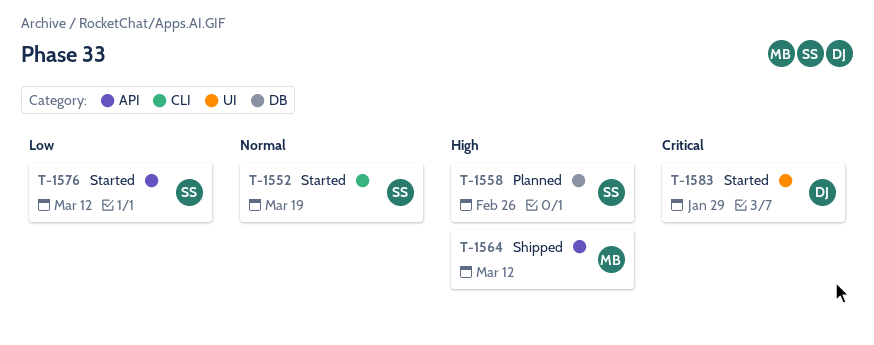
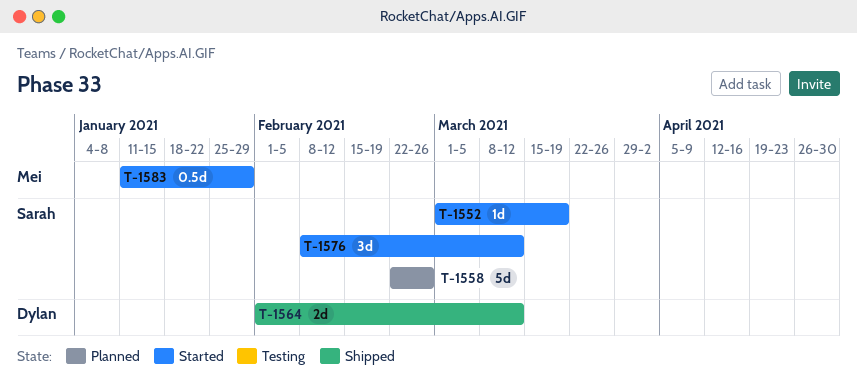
T-1564, owner: Mei -> Dylan
T-1583, owner: Dylan -> Mei

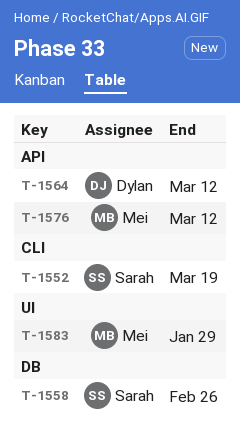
T-1576, owner: Sarah -> Mei

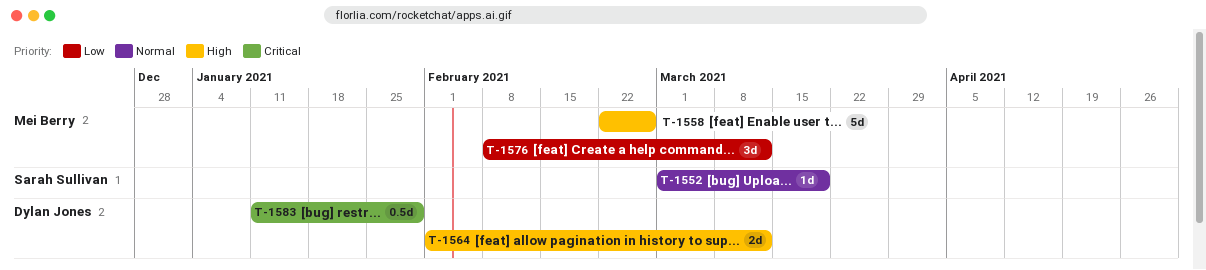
T-1558, owner: Sarah Sullivan -> Mei Berry
T-1583, owner: Mei Berry -> Dylan Jones

